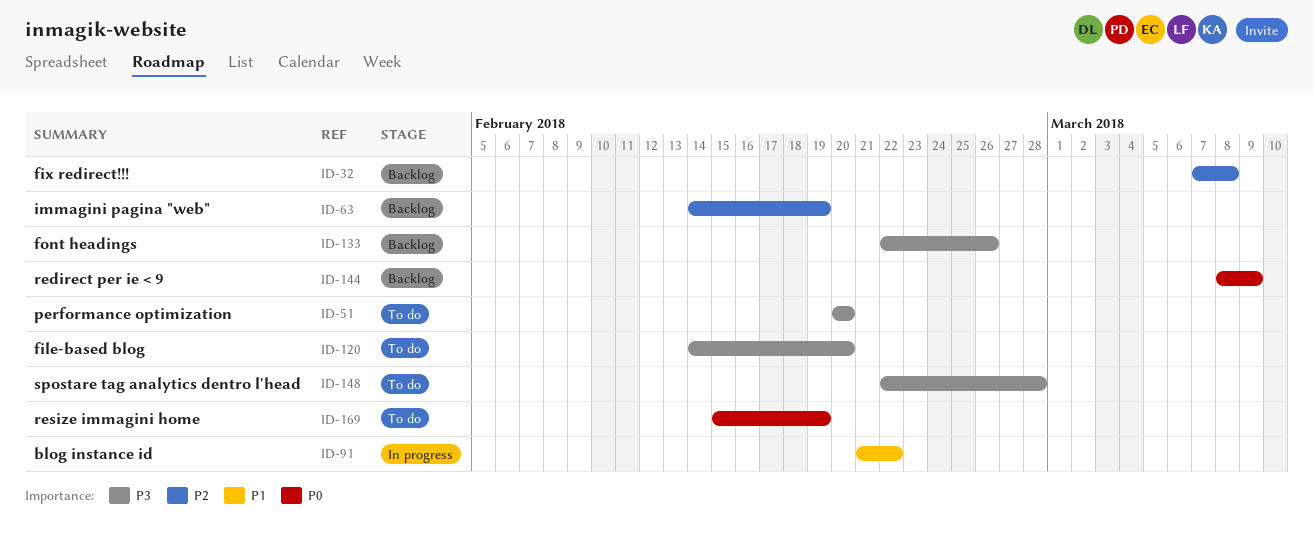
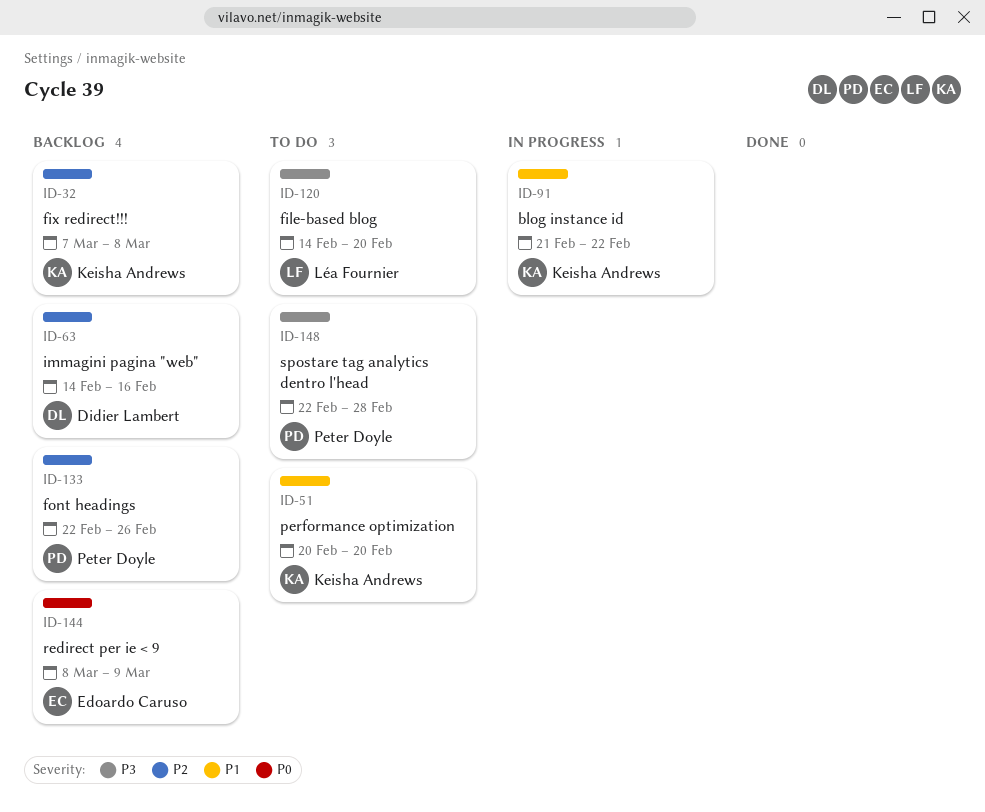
ID-51, priority: P3 -> P1
ID-63, due: Feb 19 -> Feb 16
ID-133, priority: P3 -> P2
ID-169: present -> none

